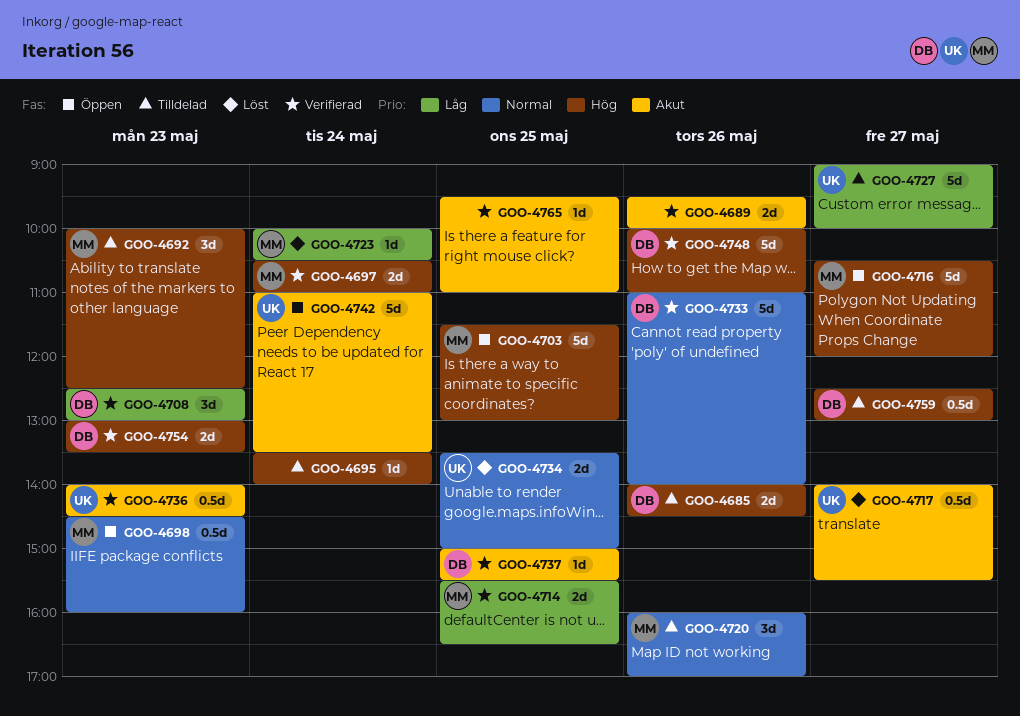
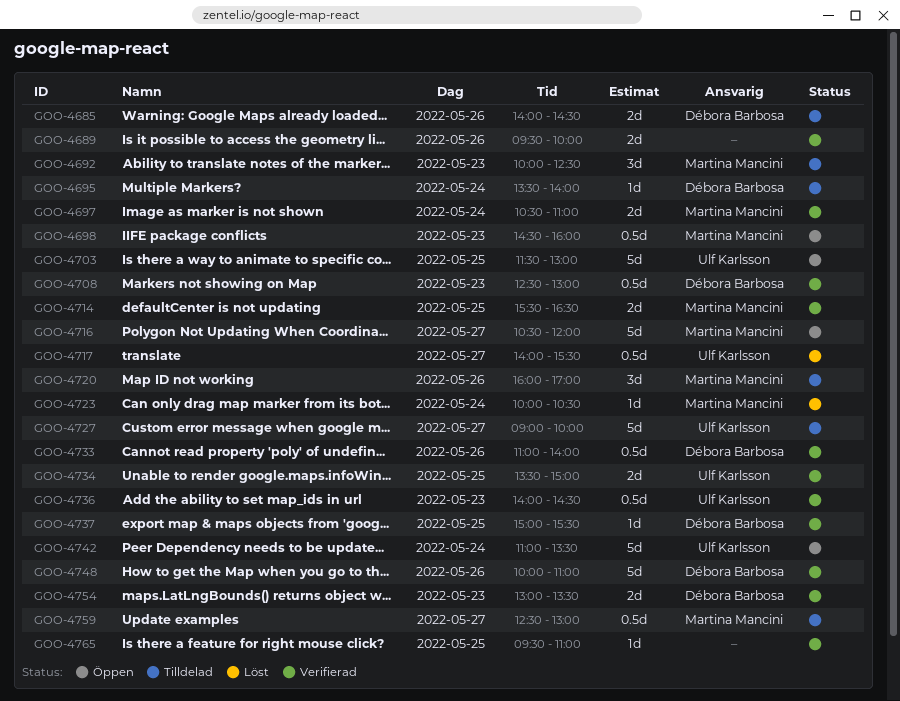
GOO-4695, owner: none -> Débora Barbosa
GOO-4703, owner: Martina Mancini -> Ulf Karlsson
GOO-4708, estimate: 3d -> 0.5d
GOO-4733, estimate: 5d -> 0.5d
GOO-4734, status: Löst -> Verifierad
GOO-4759, owner: Débora Barbosa -> Martina Mancini

